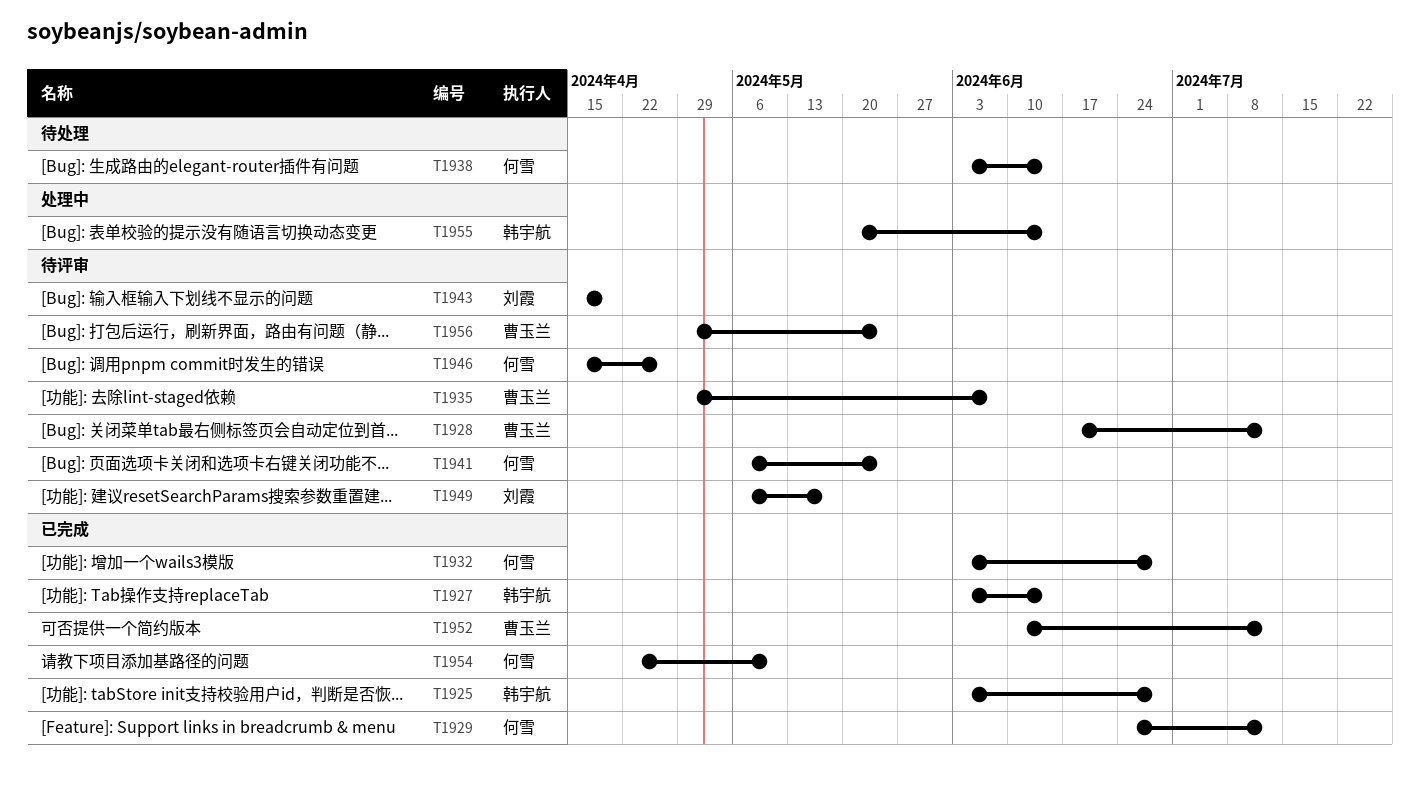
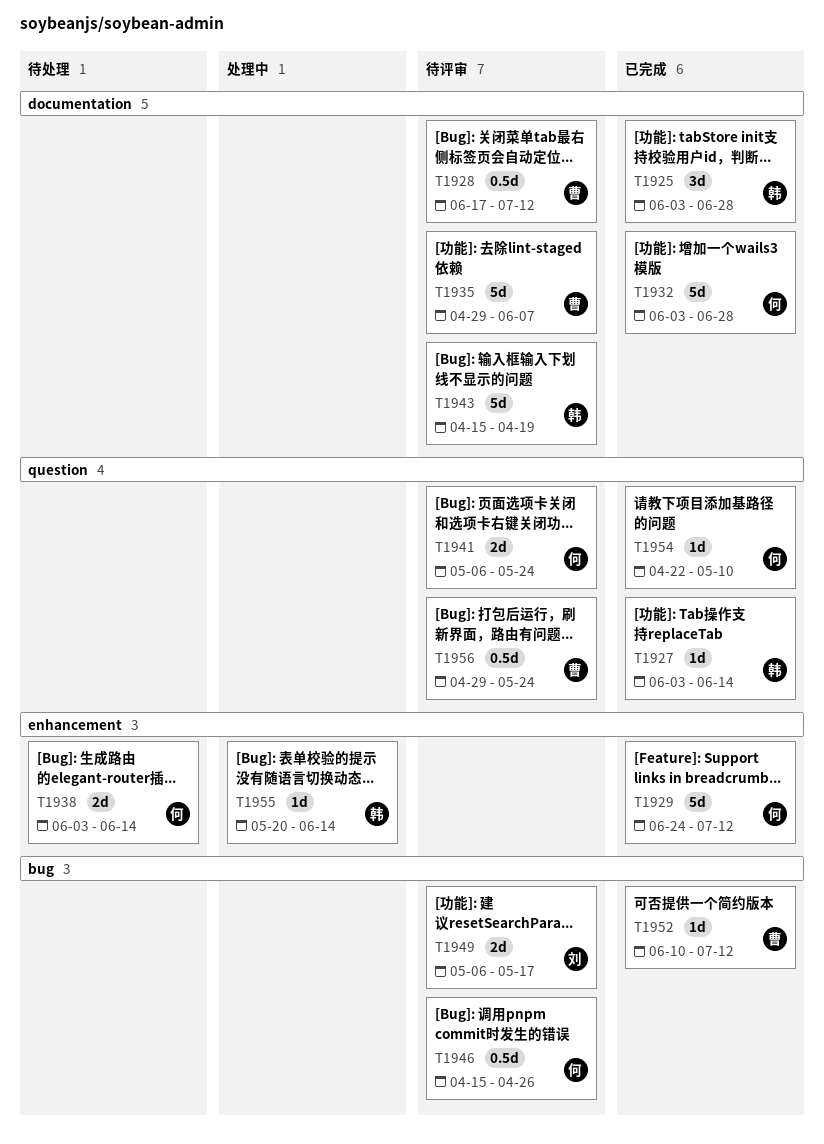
T1943, owner: 刘霞 -> 韩宇航

